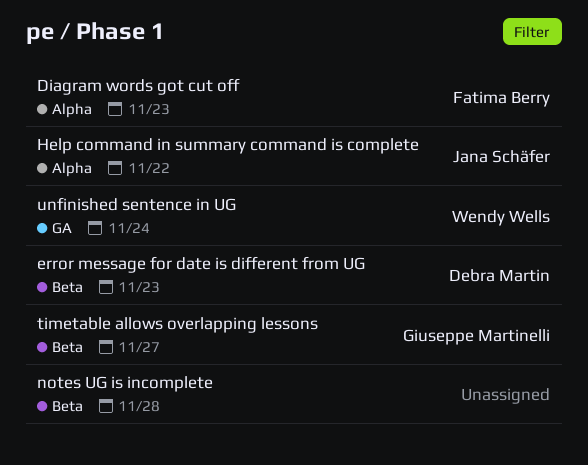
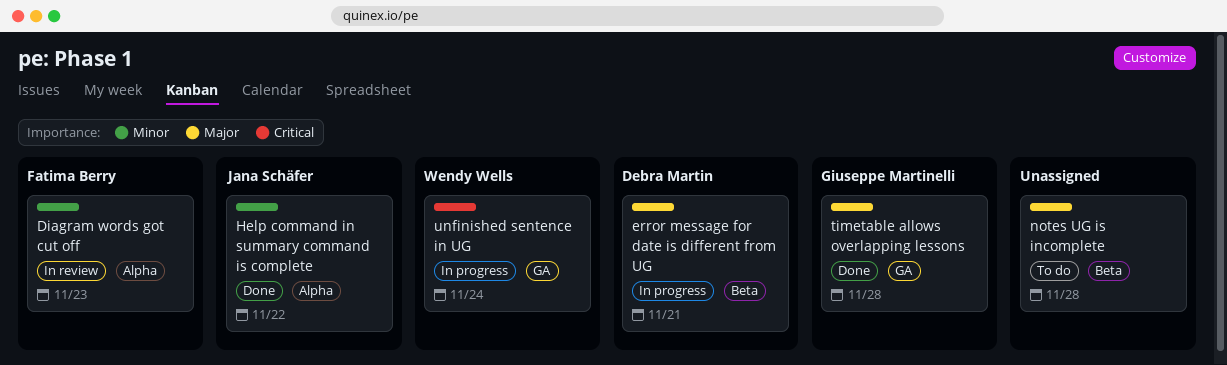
error message for date is different from UG, due: Nov 23 -> Nov 21
timetable allows overlapping lessons, label: Beta -> GA
timetable allows overlapping lessons, due: Nov 27 -> Nov 28

